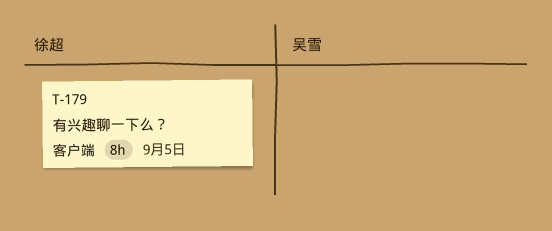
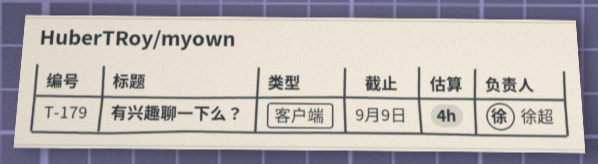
T-179, estimate: 8h -> 4h
T-179, due: Sep 5 -> Sep 9

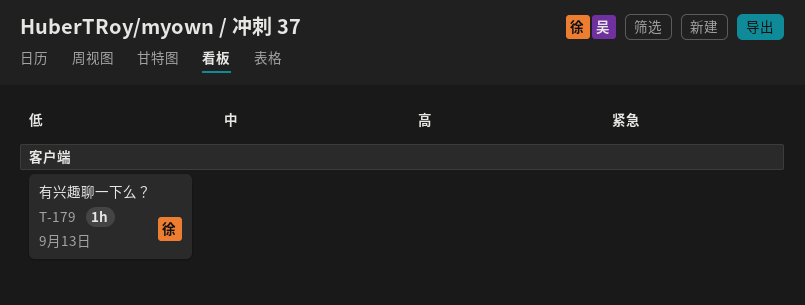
T-179, estimate: 4h -> 1h
T-179, due: Sep 9 -> Sep 13

